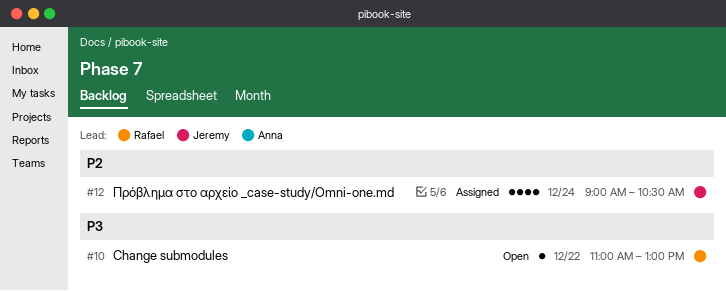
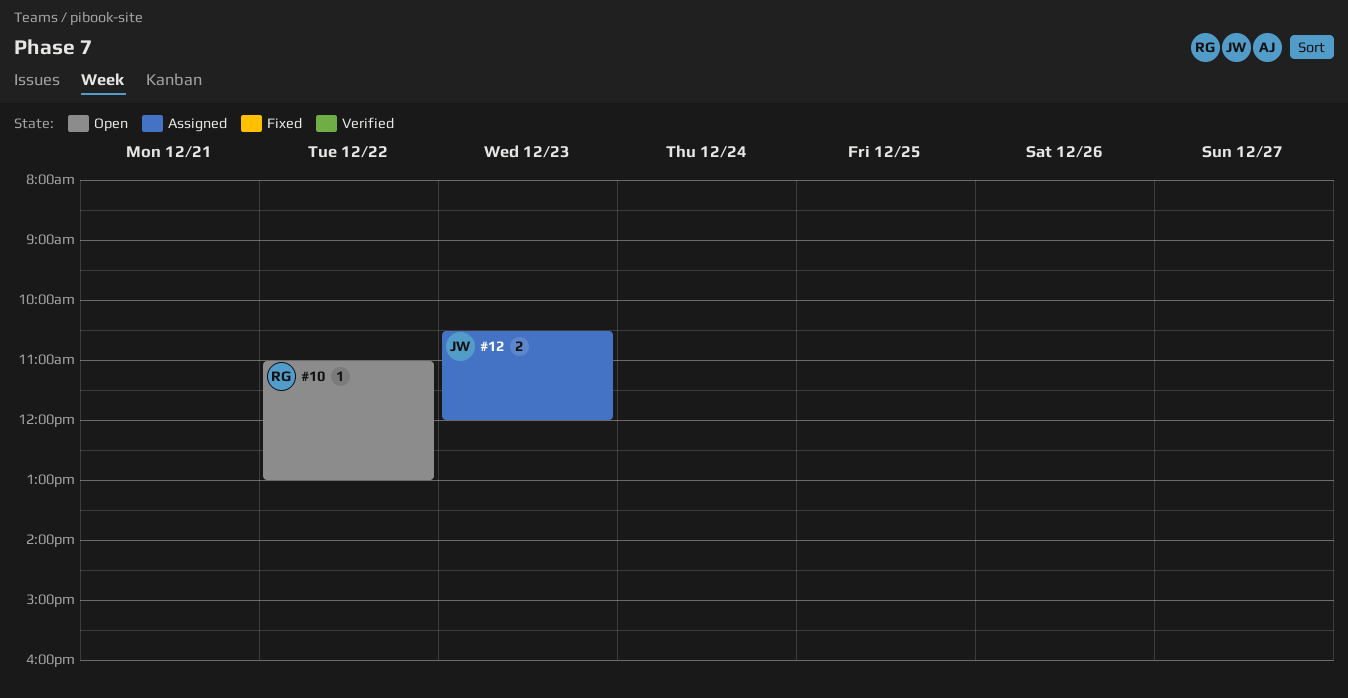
#12, estimate: 4 -> 2
#12, day: Dec 24 -> Dec 23
#12, begins: 09:00 -> 10:30
#12, ends: 10:30 -> 12:00

